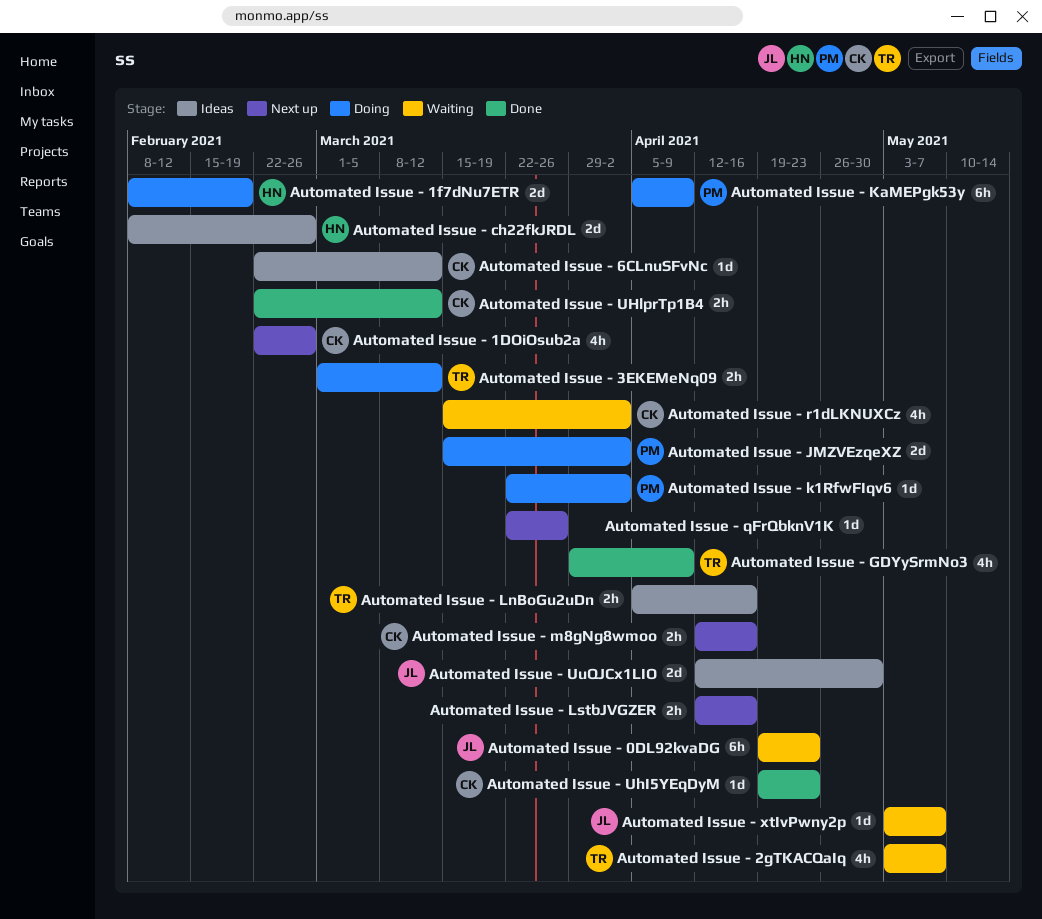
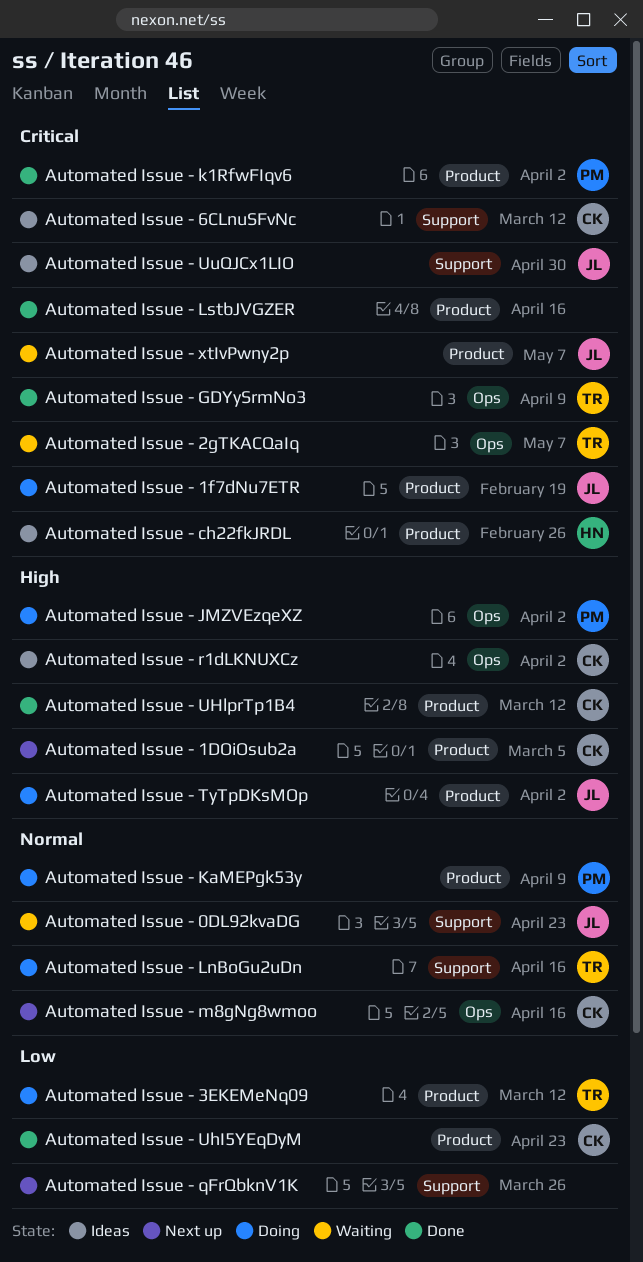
Automated Issue - 1DOiOsub2a, due: Feb 26 -> Mar 5
Automated Issue - 1f7dNu7ETR, owner: HN -> JL
Automated Issue - k1RfwFIqv6, status: Doing -> Done
Automated Issue - LnBoGu2uDn, status: Ideas -> Doing
Automated Issue - LstbJVGZER, status: Next up -> Done
Automated Issue - r1dLKNUXCz, status: Waiting -> Ideas
Automated Issue - TyTpDKsMOp: none -> present

